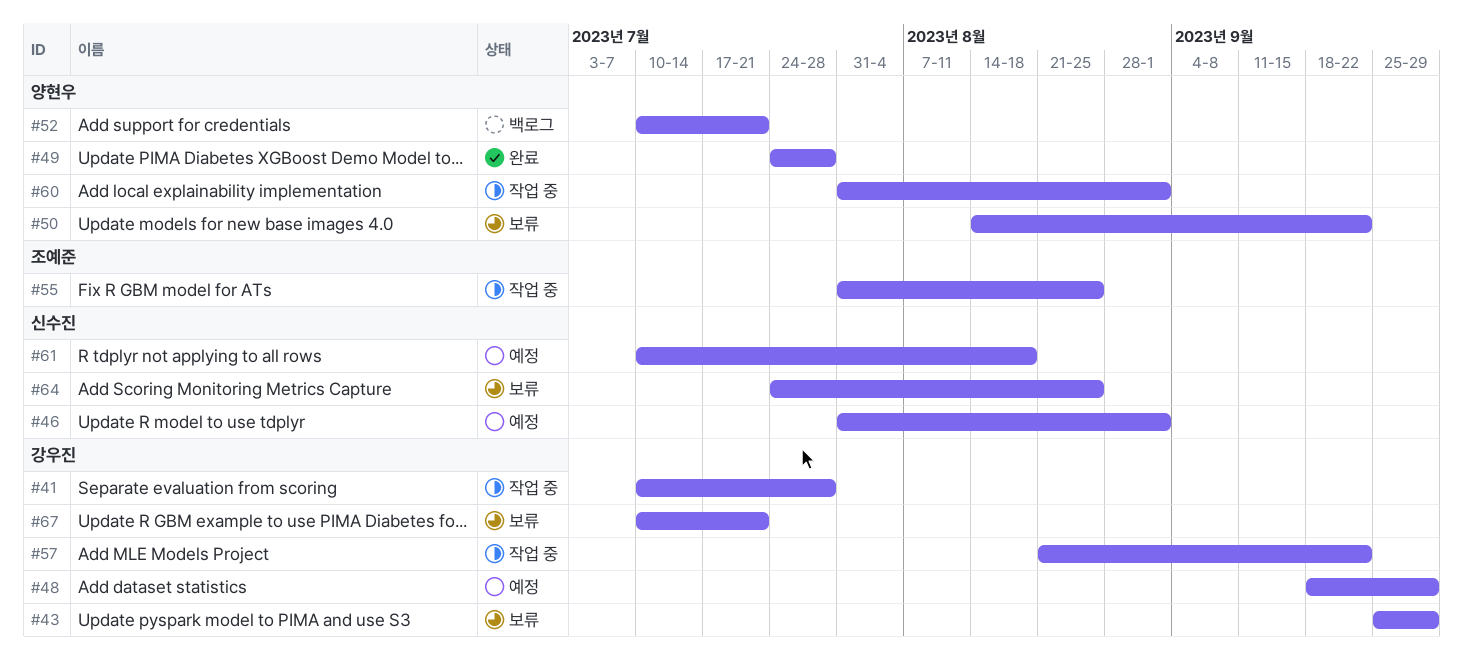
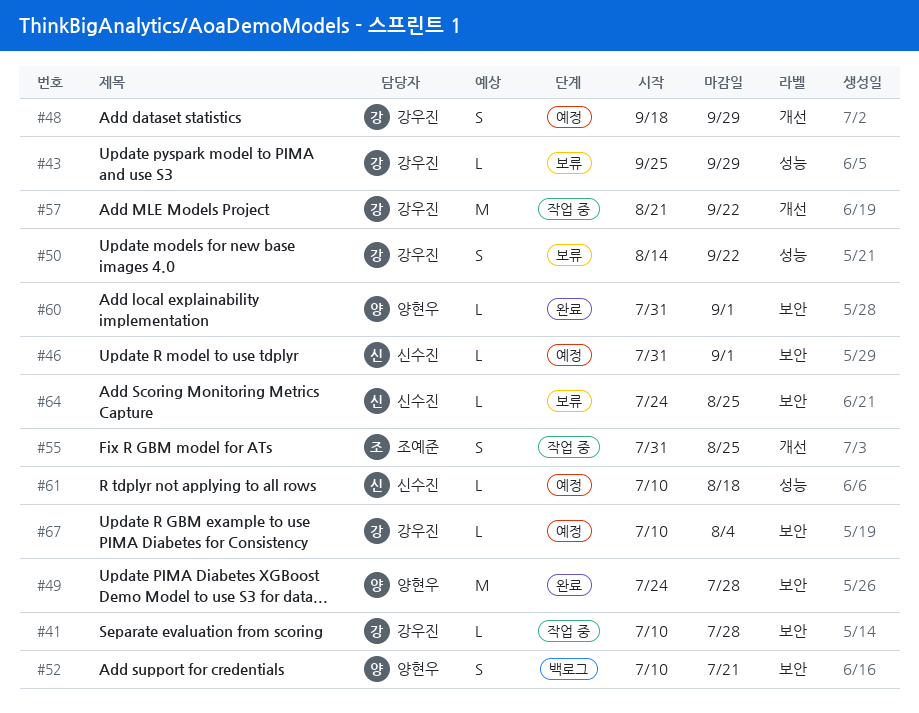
#50, owner: 양현우 -> 강우진
#60, status: 작업 중 -> 완료
#67, status: 보류 -> 예정
#67, due: Jul 21 -> Aug 4

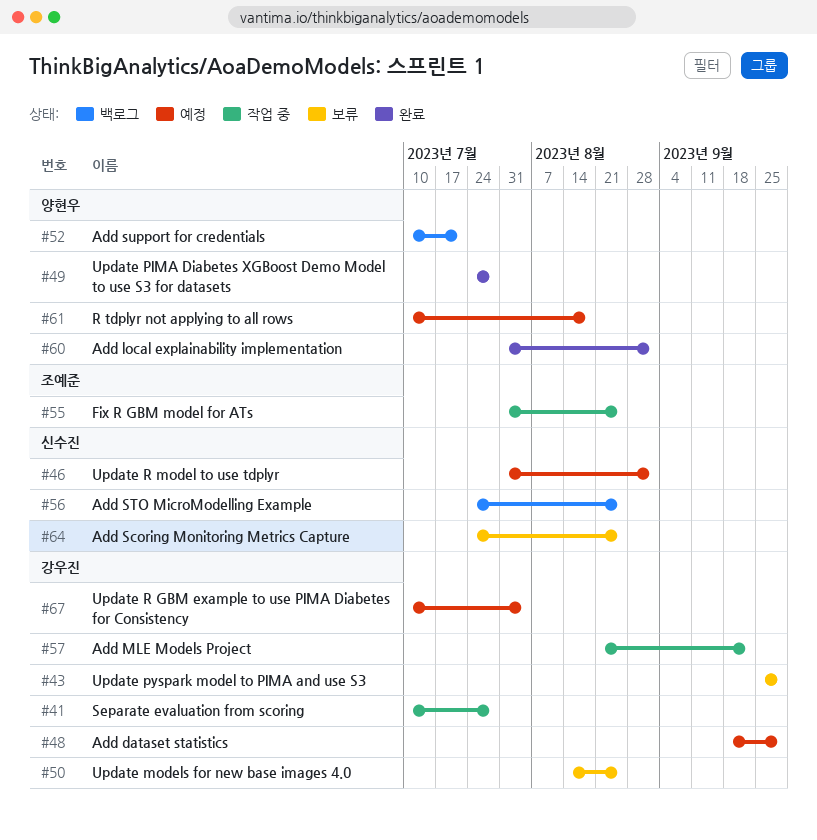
#50, due: Sep 22 -> Aug 25
#56: none -> present
#61, owner: 신수진 -> 양현우

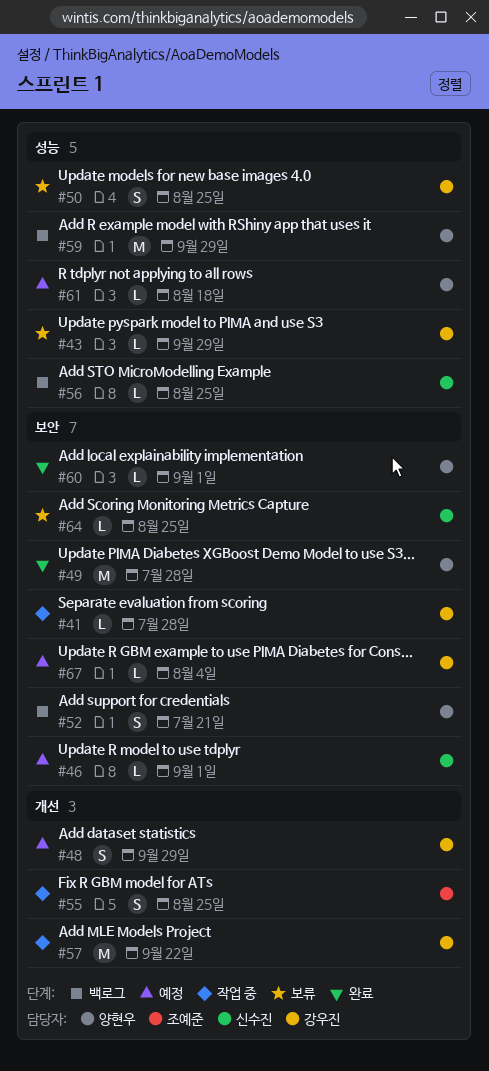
#59: none -> present

